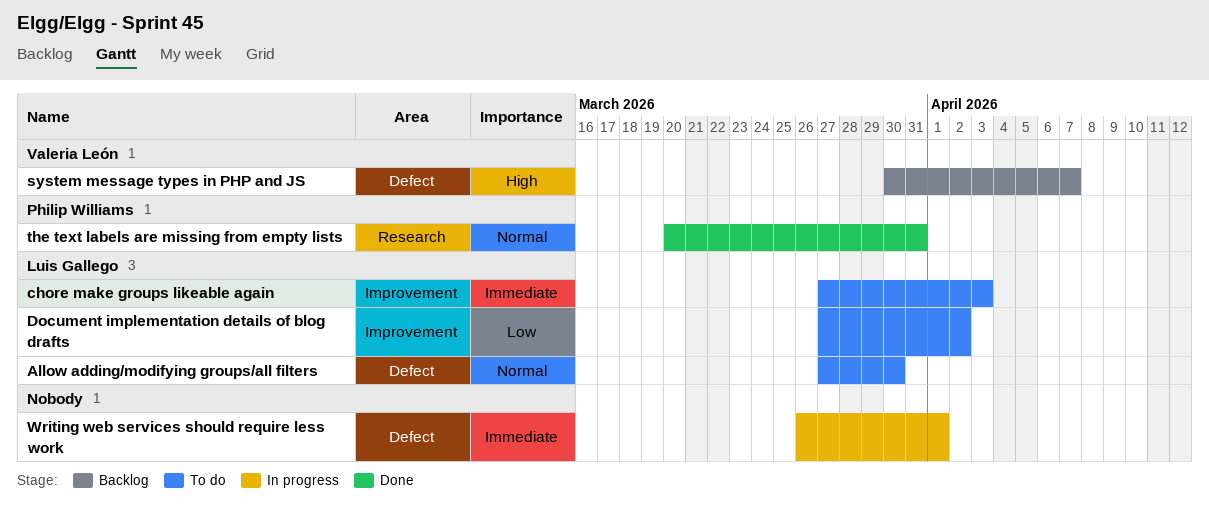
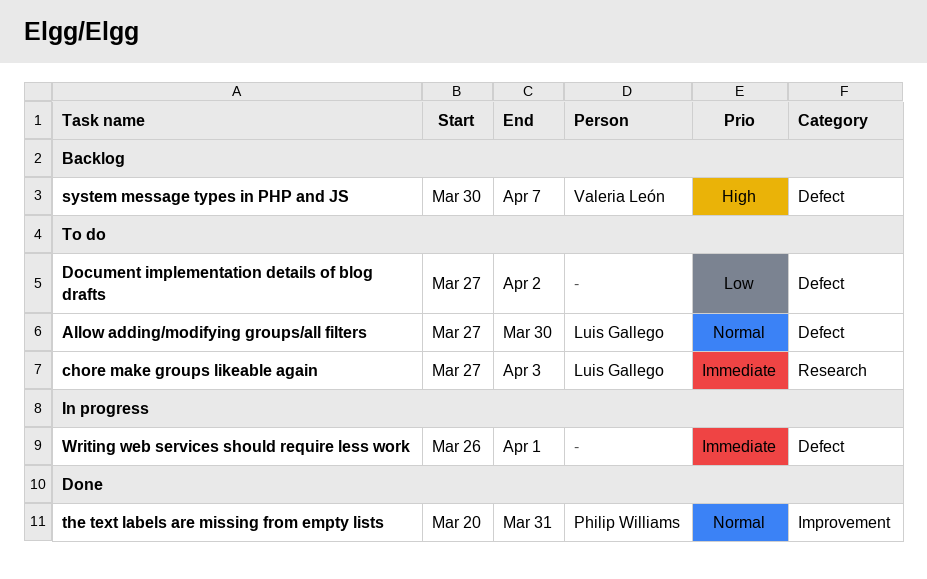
chore make groups likeable again, label: Improvement -> Research
Document implementation details of blog drafts, owner: Luis Gallego -> none
Document implementation details of blog drafts, label: Improvement -> Defect
the text labels are missing from empty lists, label: Research -> Improvement

